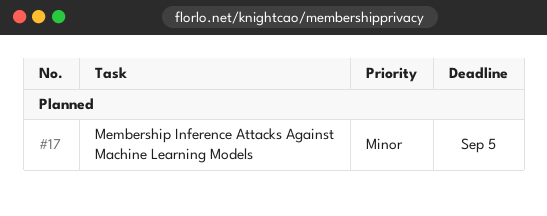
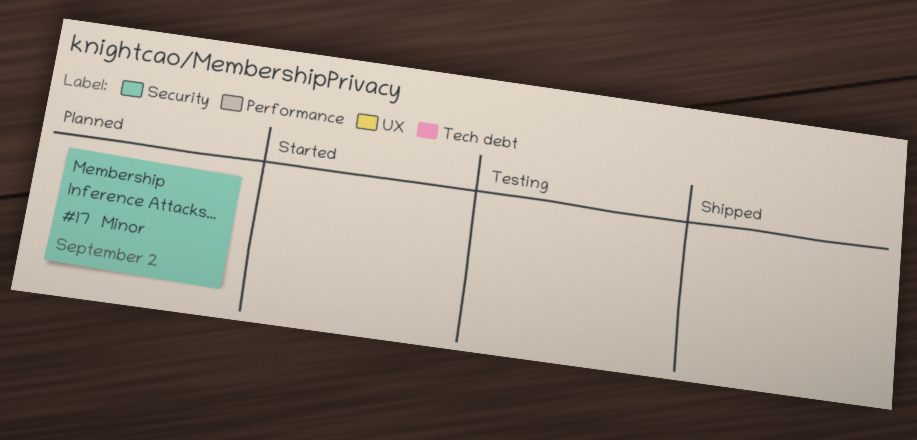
#17, due: Sep 5 -> Sep 2

